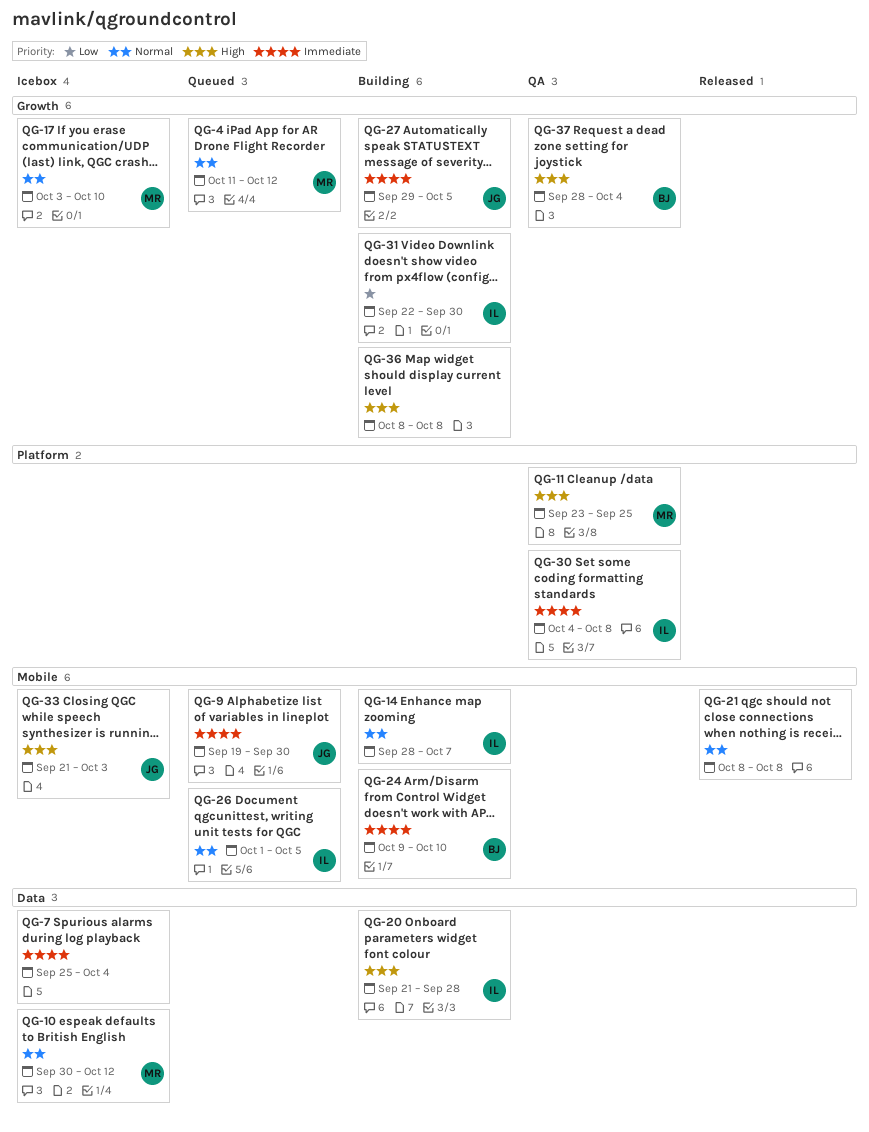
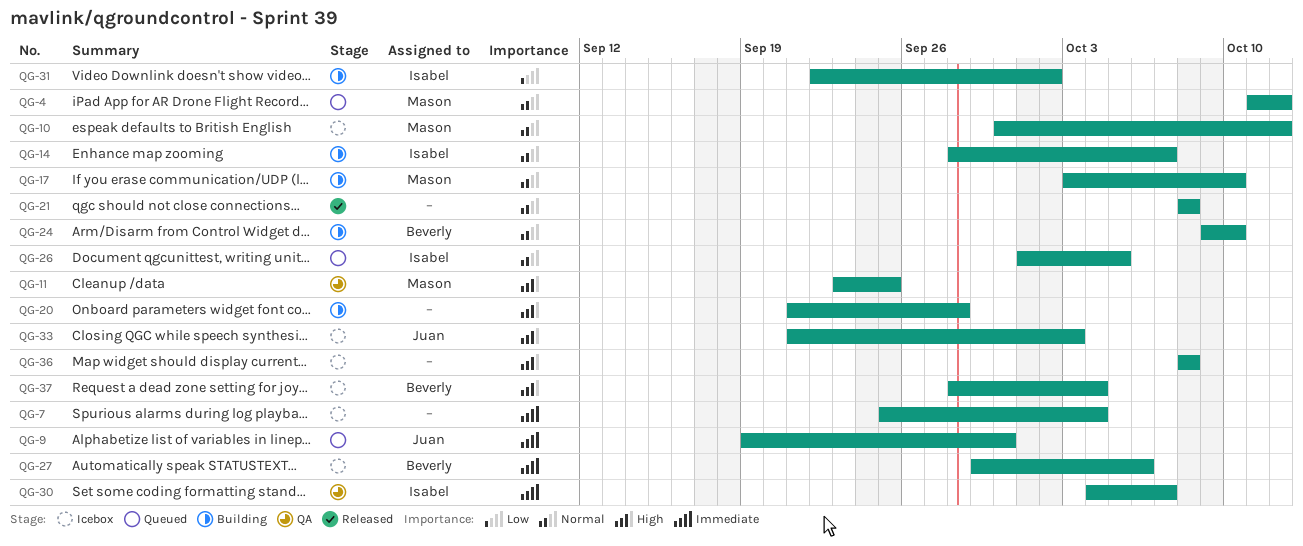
QG-17, status: Icebox -> Building
QG-20, owner: Isabel -> none
QG-24, priority: Immediate -> Normal
QG-27, status: Building -> Icebox
QG-27, owner: Juan -> Beverly
QG-27, due: Oct 5 -> Oct 6
QG-30, due: Oct 8 -> Oct 7
QG-31, due: Sep 30 -> Oct 2
QG-36, status: Building -> Icebox
QG-37, status: QA -> Icebox

